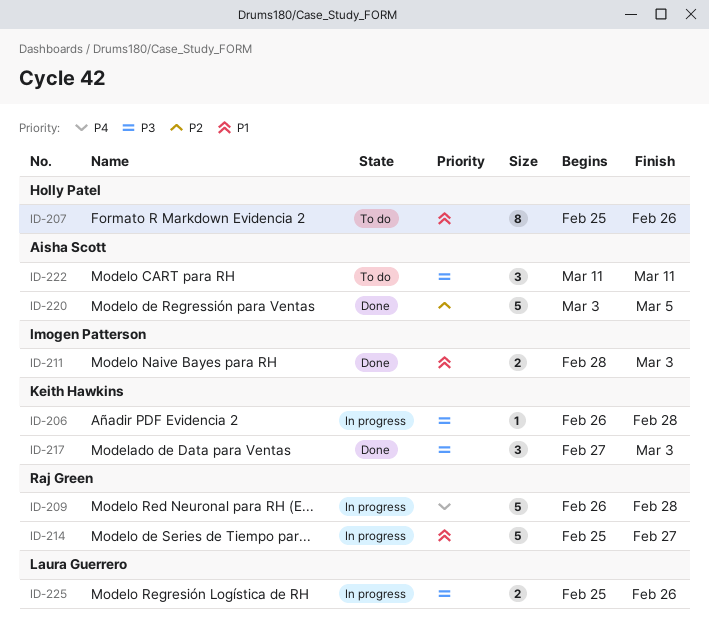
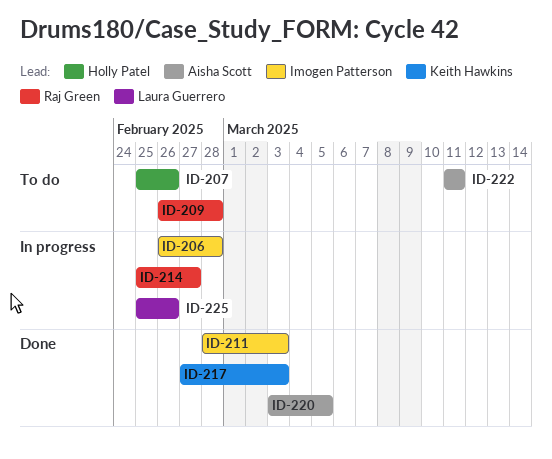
ID-206, owner: Keith Hawkins -> Imogen Patterson
ID-209, status: In progress -> To do

